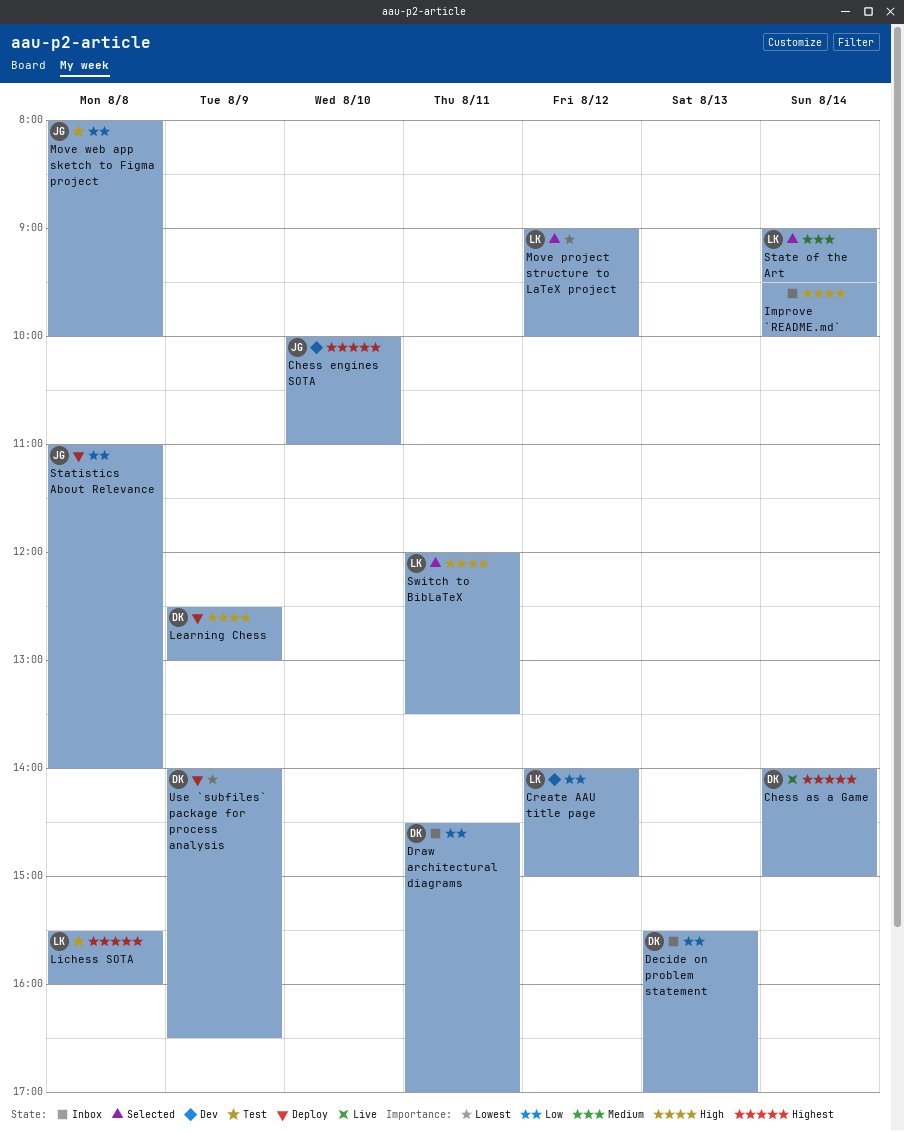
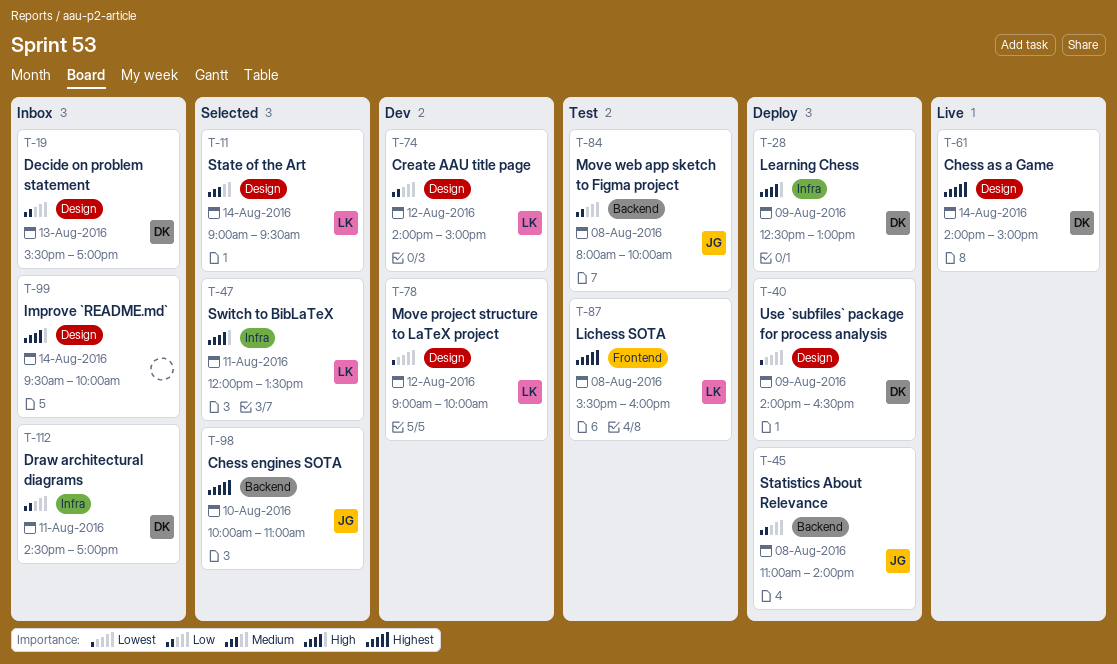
Chess engines SOTA, status: Dev -> Selected
Move project structure to LaTeX project, status: Selected -> Dev

